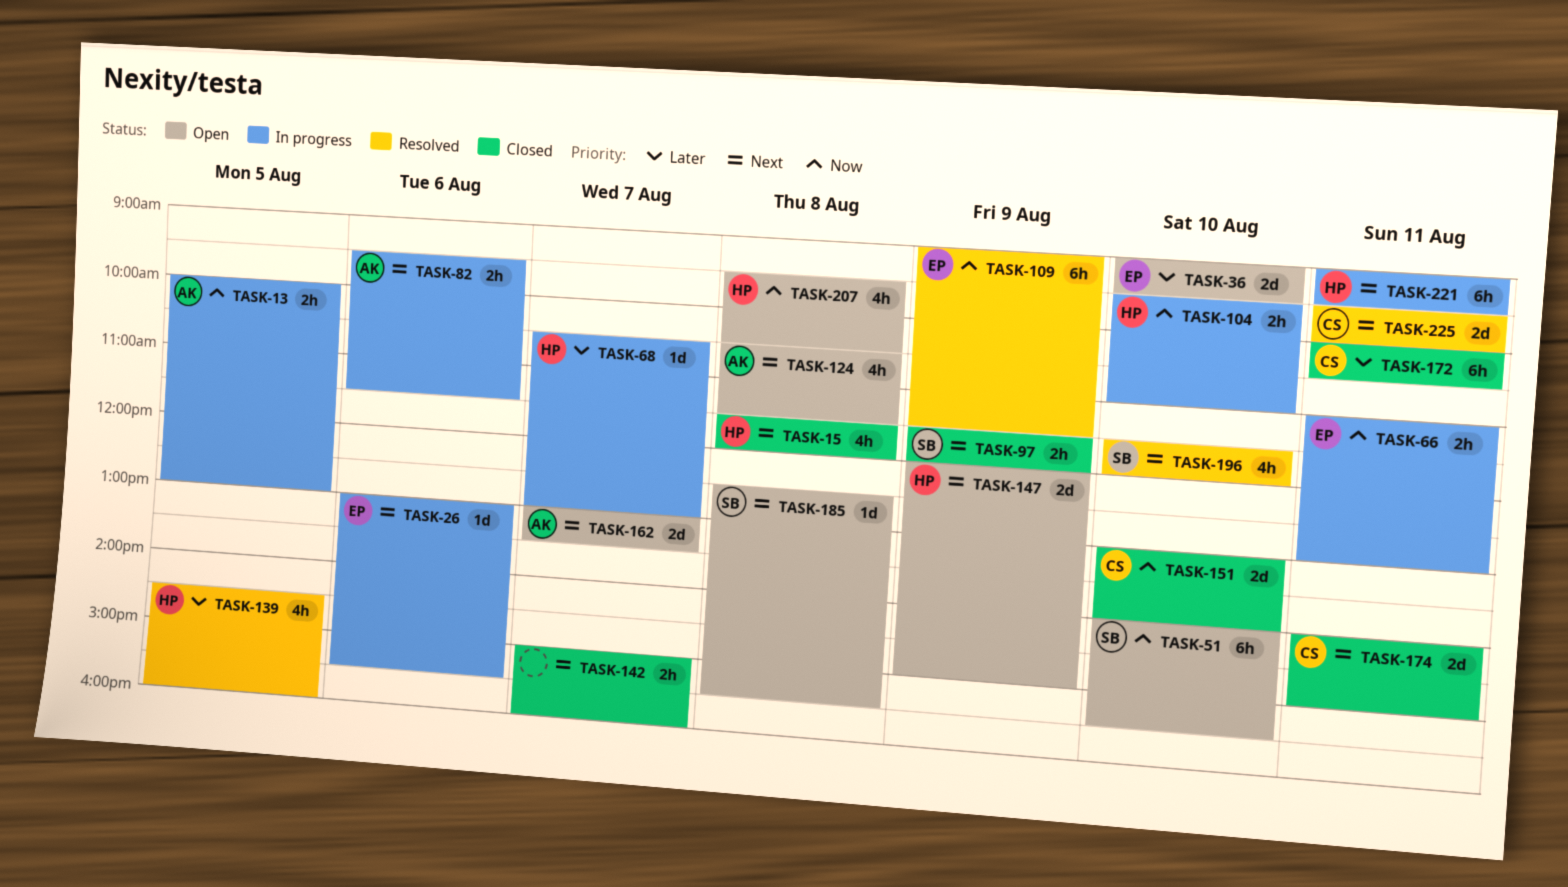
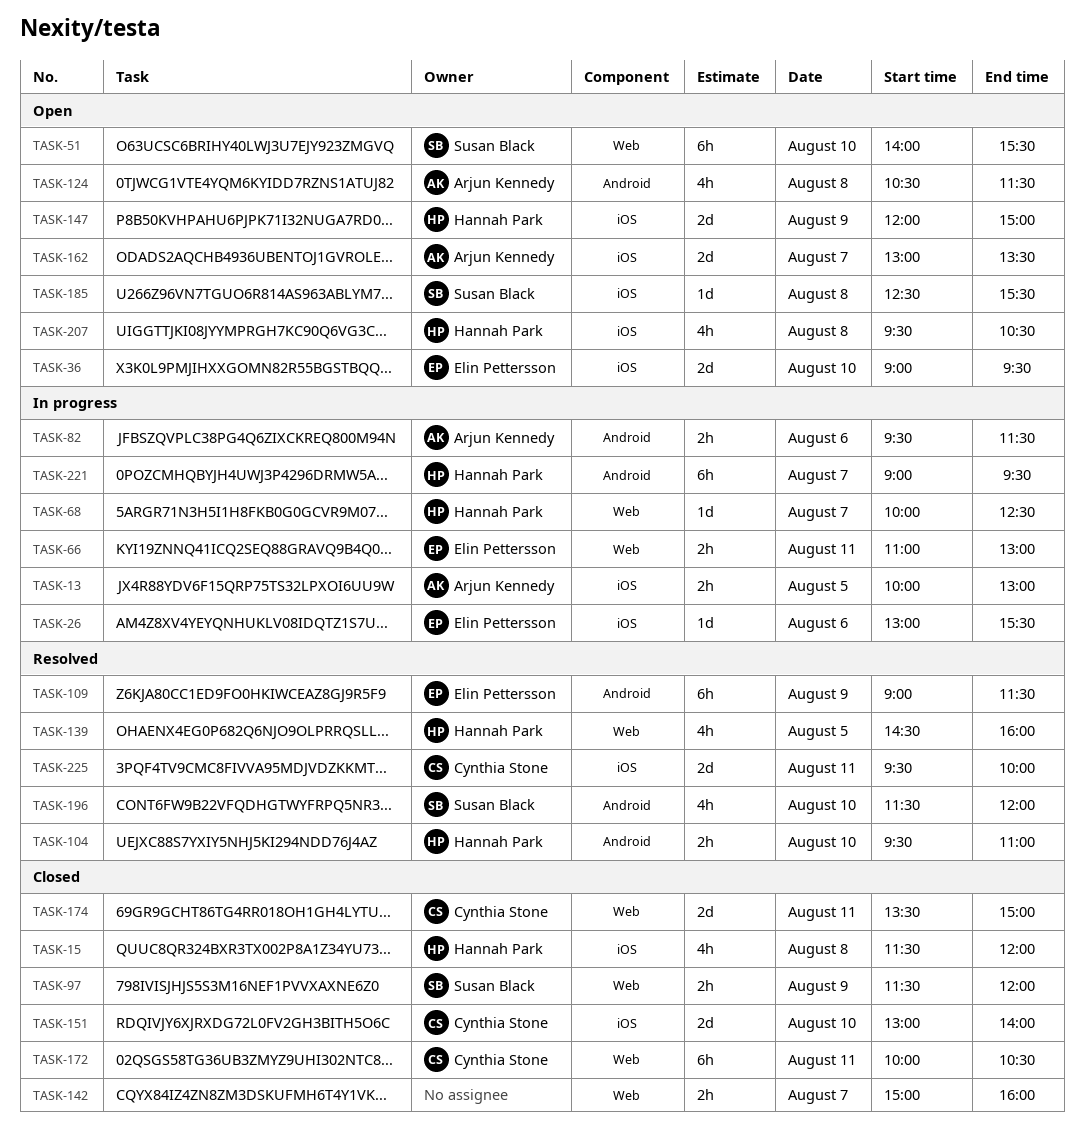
TASK-68, begins: 10:30 -> 10:00
TASK-68, ends: 13:00 -> 12:30
TASK-104, status: In progress -> Resolved
TASK-174, begins: 14:00 -> 13:30
TASK-221, day: Aug 11 -> Aug 7

